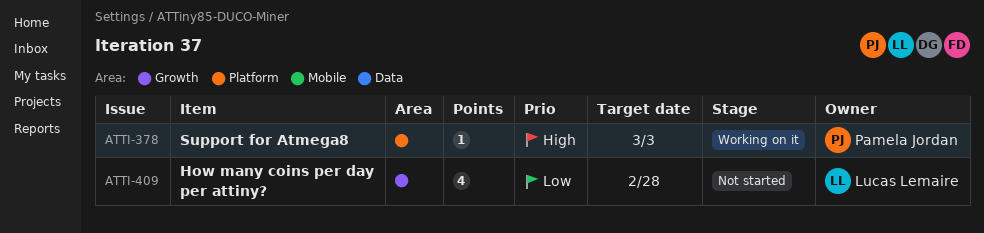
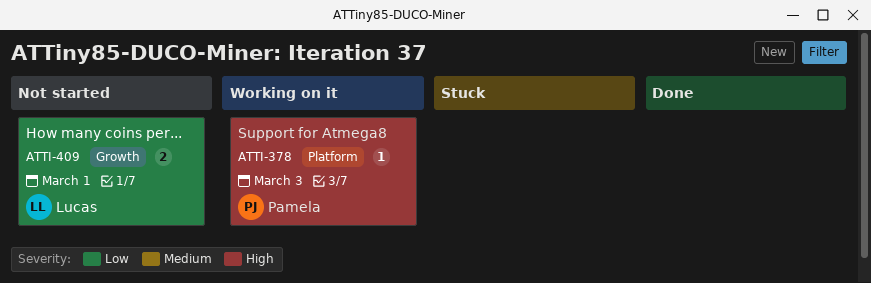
ATTI-409, estimate: 4 -> 2
ATTI-409, due: Feb 28 -> Mar 1

